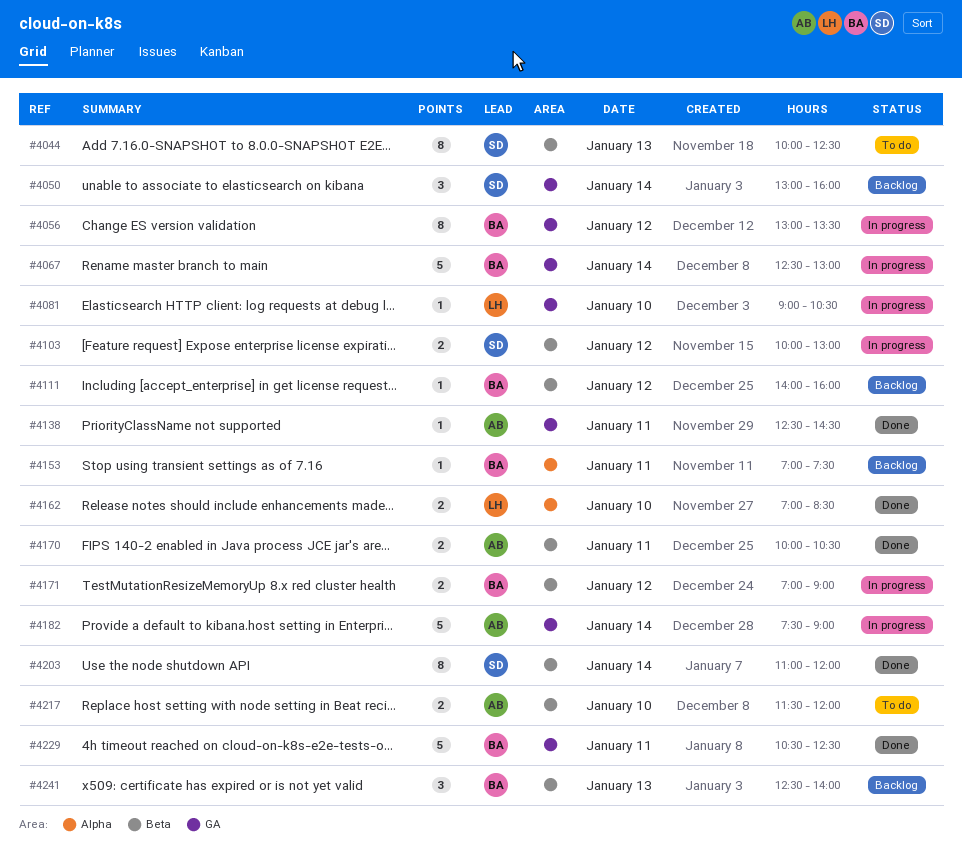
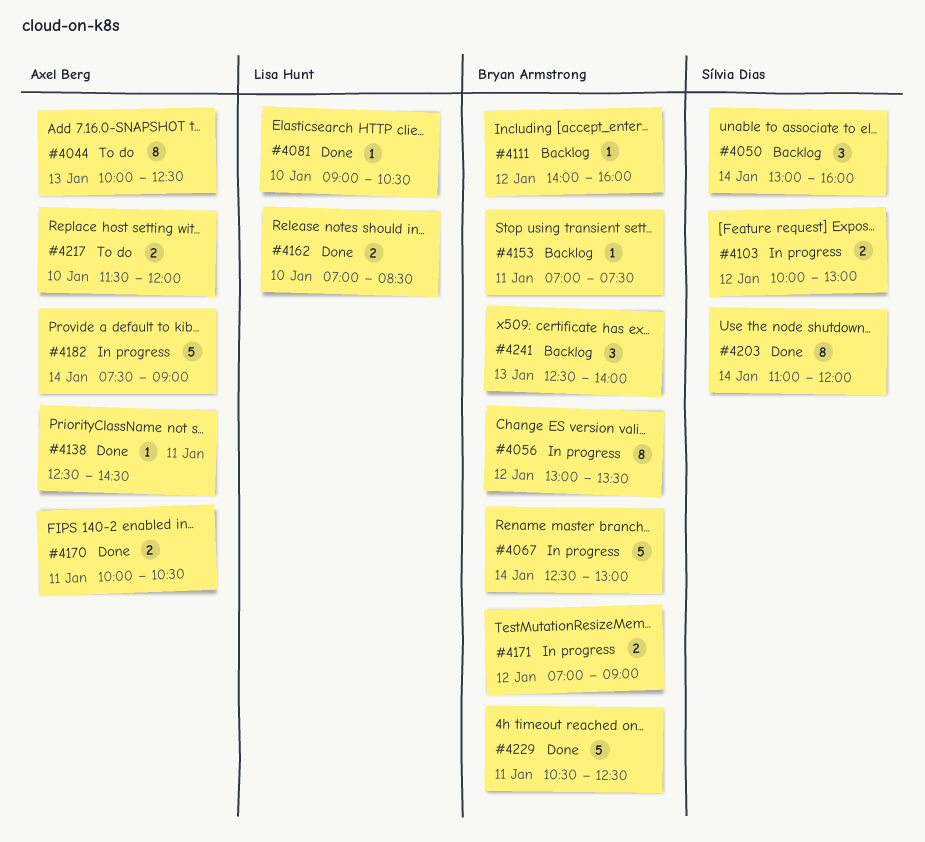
#4044, owner: Sílvia Dias -> Axel Berg
#4081, status: In progress -> Done

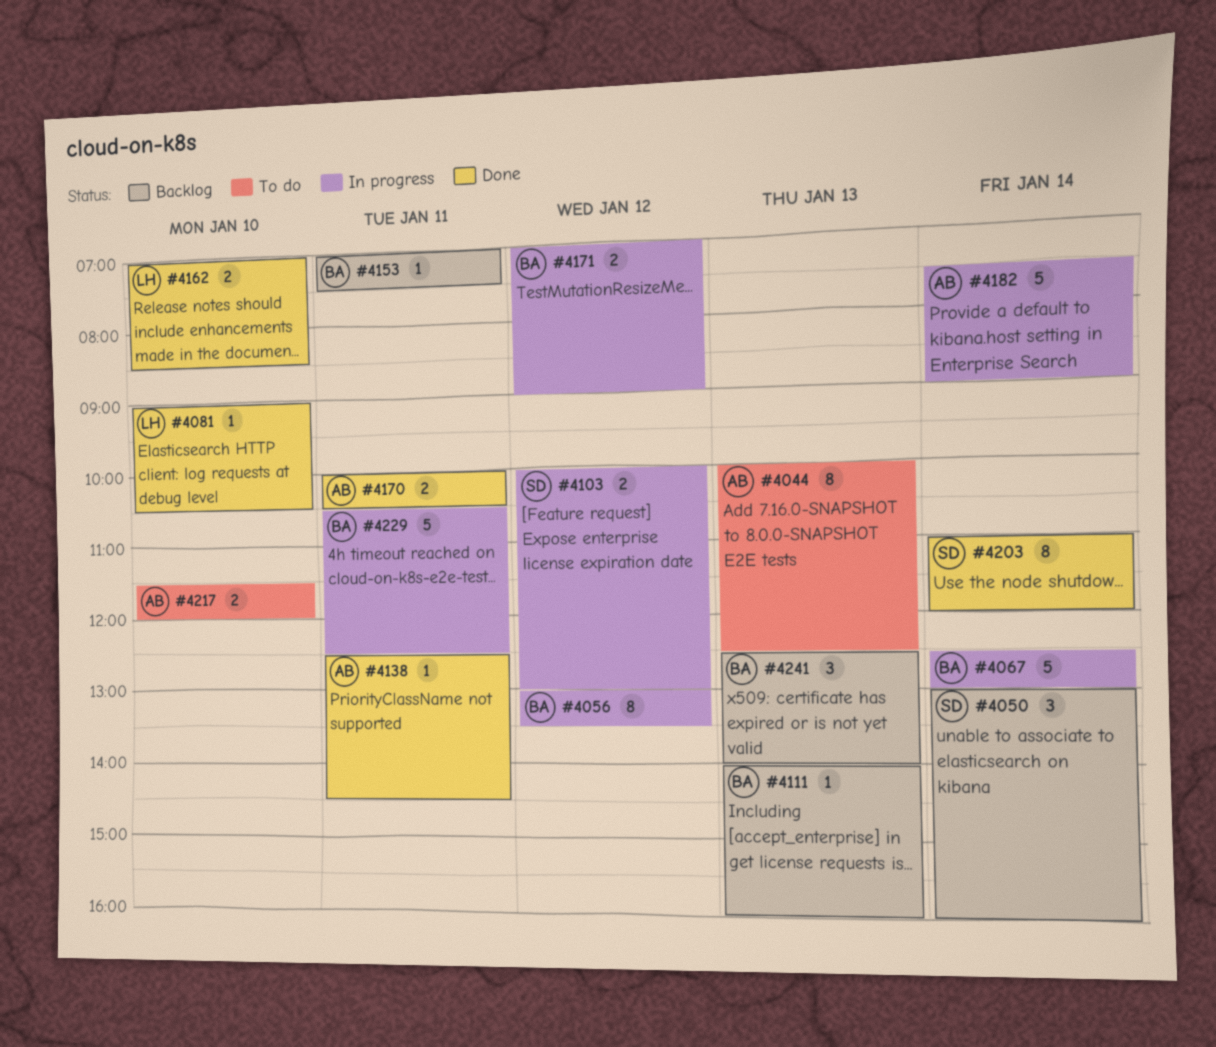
#4111, day: Jan 12 -> Jan 13
#4229, status: Done -> In progress

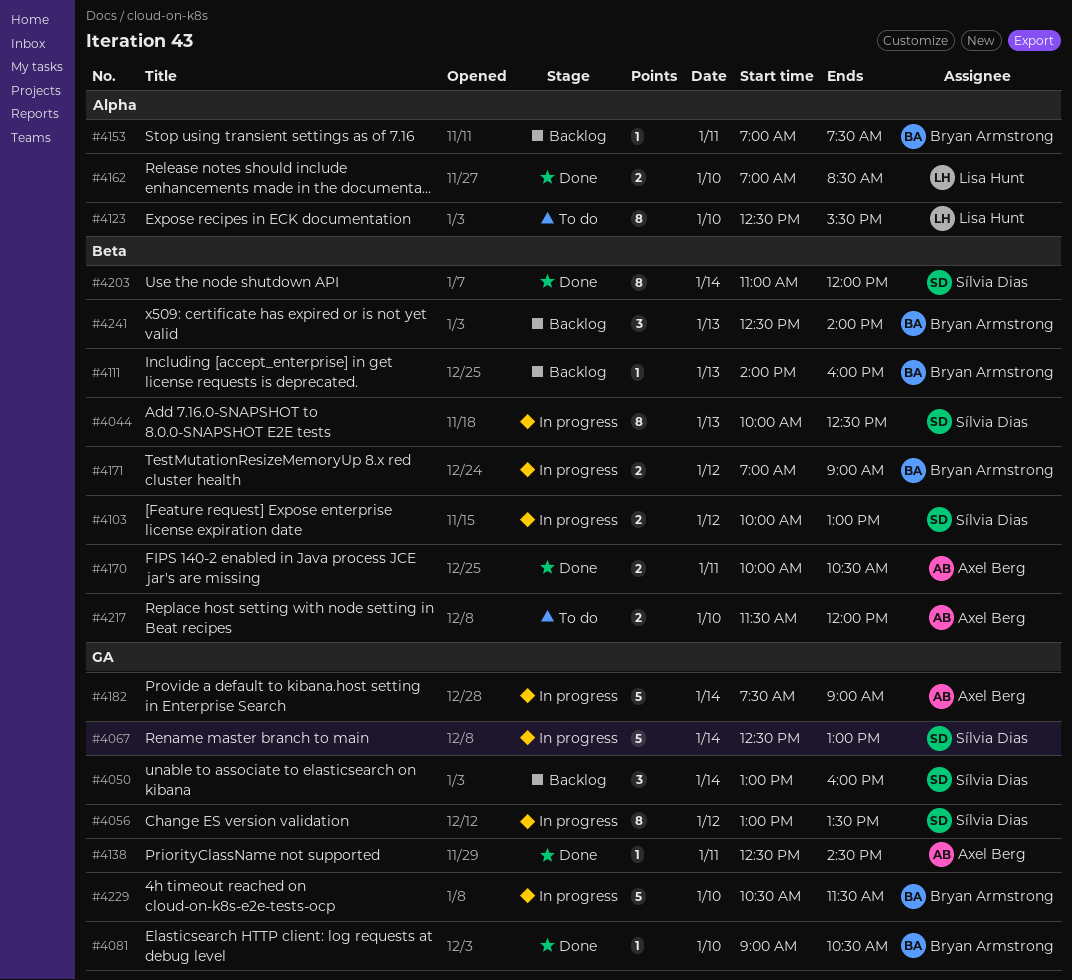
#4044, status: To do -> In progress
#4044, owner: Axel Berg -> Sílvia Dias
#4056, owner: Bryan Armstrong -> Sílvia Dias
#4067, owner: Bryan Armstrong -> Sílvia Dias
#4081, owner: Lisa Hunt -> Bryan Armstrong
#4123: none -> present
#4229, day: Jan 11 -> Jan 10
#4229, ends: 12:30 -> 11:30

